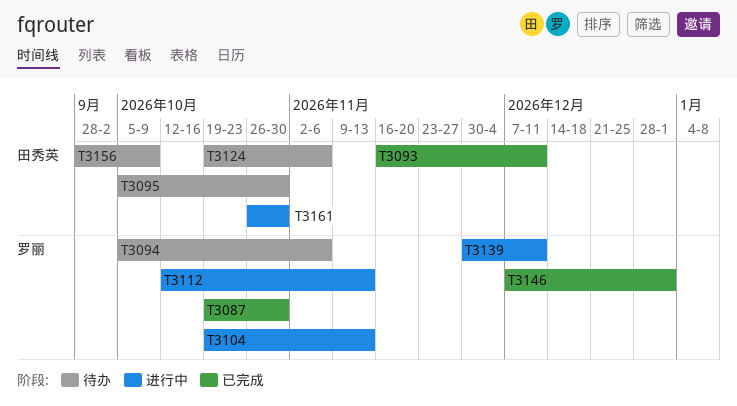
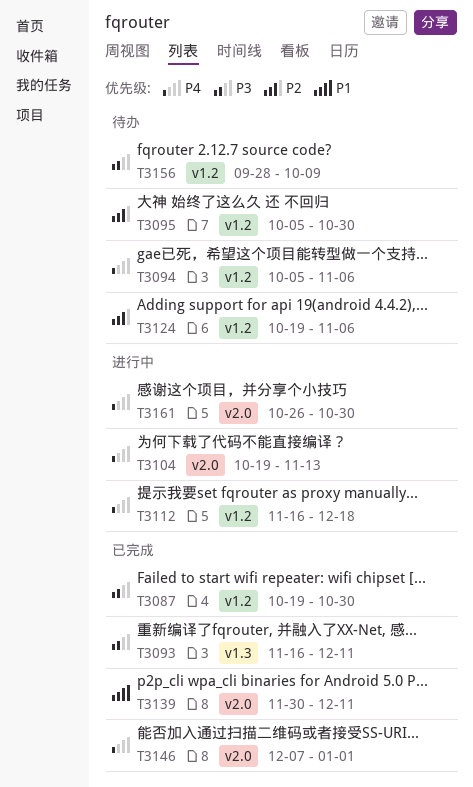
T3112, start: Oct 12 -> Nov 16
T3112, due: Nov 13 -> Dec 18
T3139, status: 进行中 -> 已完成

